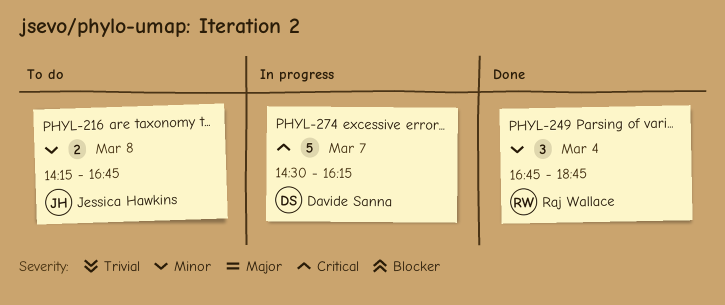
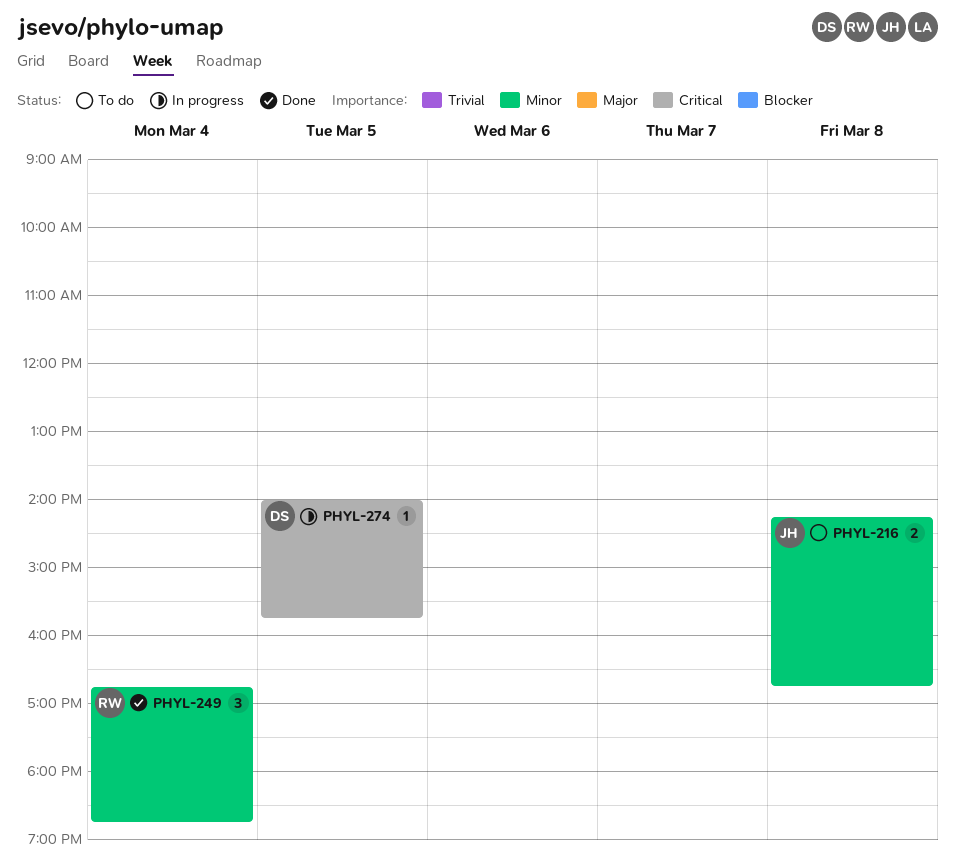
PHYL-274, estimate: 5 -> 1
PHYL-274, day: Mar 7 -> Mar 5
PHYL-274, begins: 14:30 -> 14:00
PHYL-274, ends: 16:15 -> 15:45

